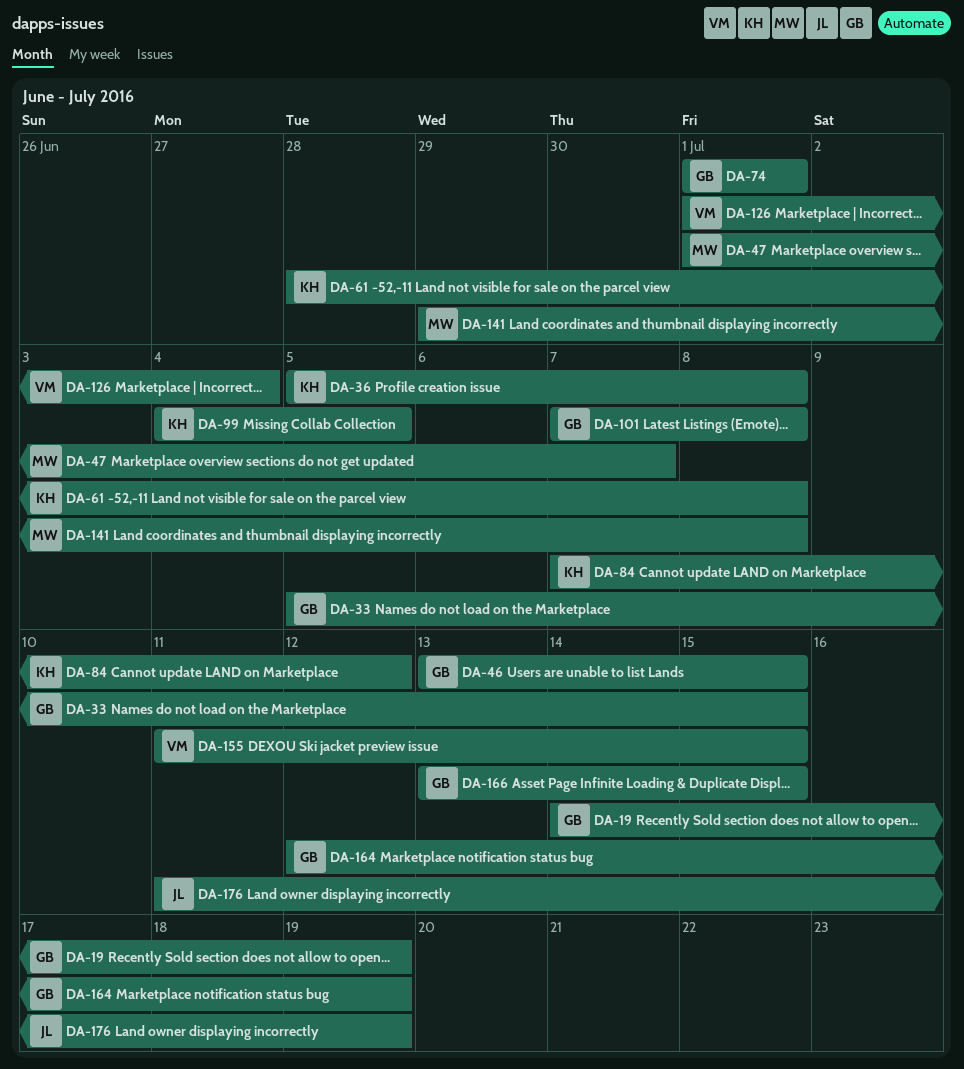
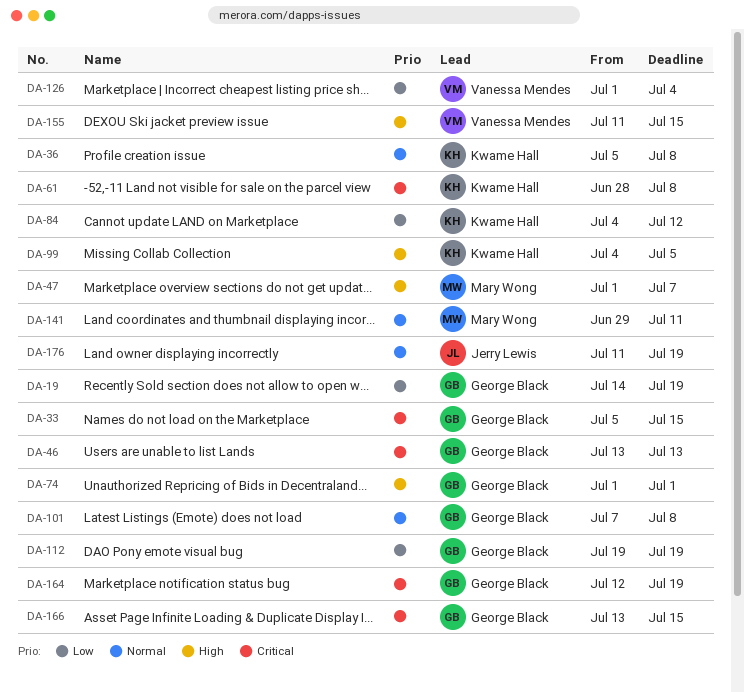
DA-46, due: Jul 15 -> Jul 13
DA-84, start: Jul 7 -> Jul 4
DA-112: none -> present
DA-141, due: Jul 8 -> Jul 11

